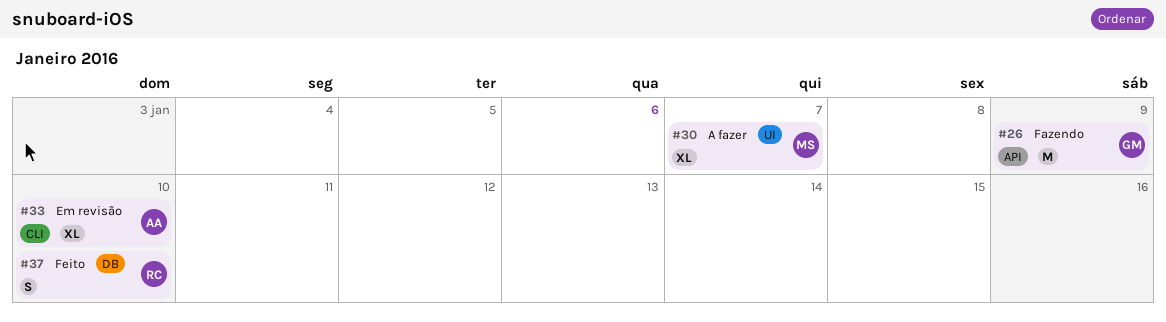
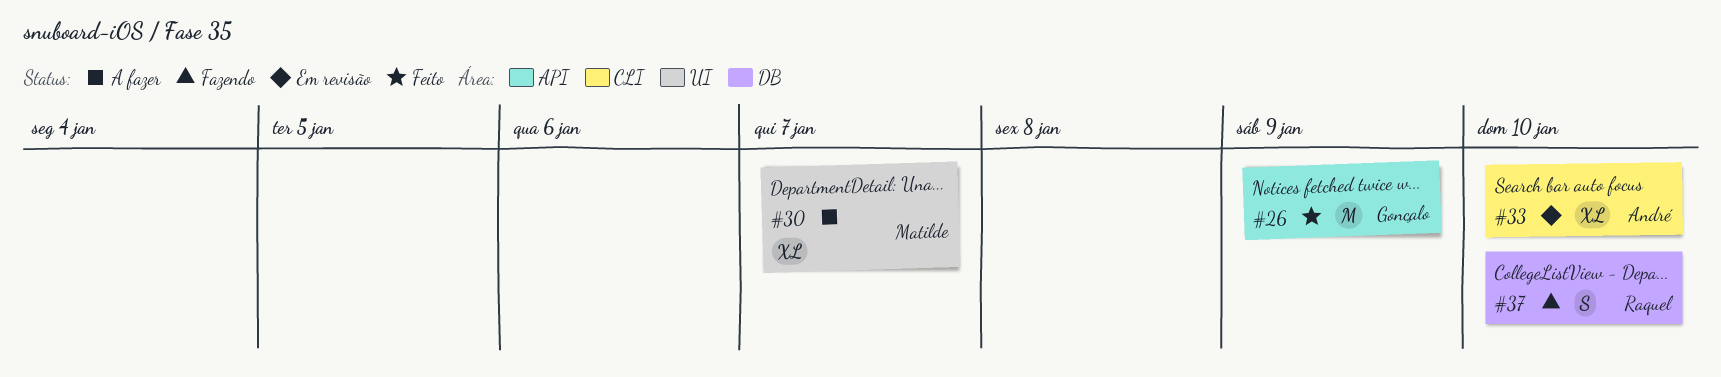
#26, status: Fazendo -> Feito
#37, status: Feito -> Fazendo

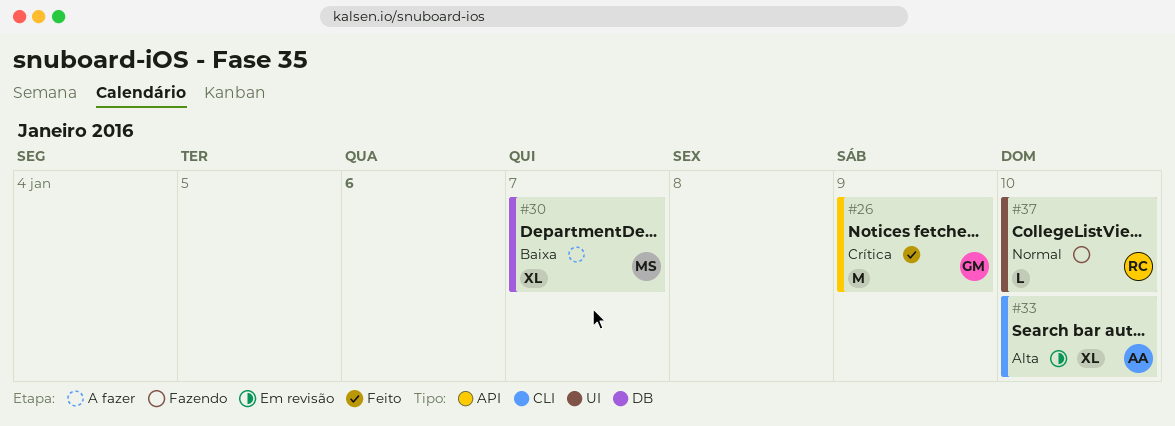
#30, label: UI -> DB
#37, label: DB -> UI
#37, estimate: S -> L

